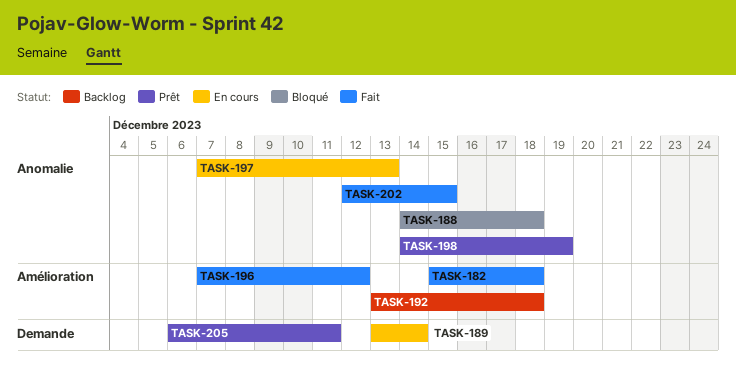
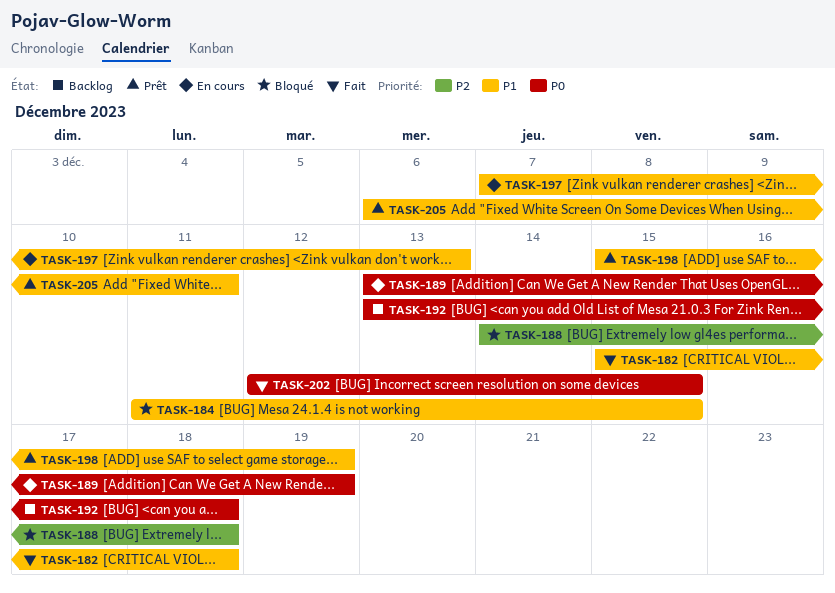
TASK-184: none -> present
TASK-189, due: Dec 14 -> Dec 19
TASK-196: present -> none
TASK-198, start: Dec 14 -> Dec 15

